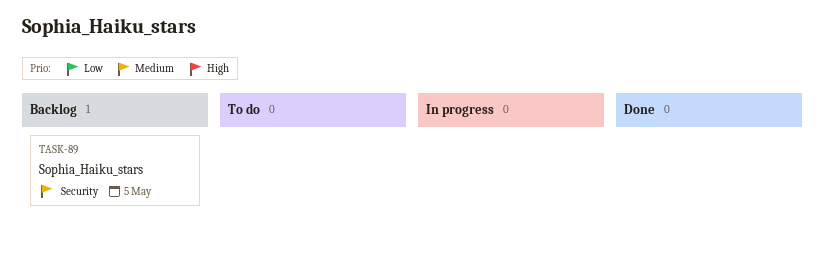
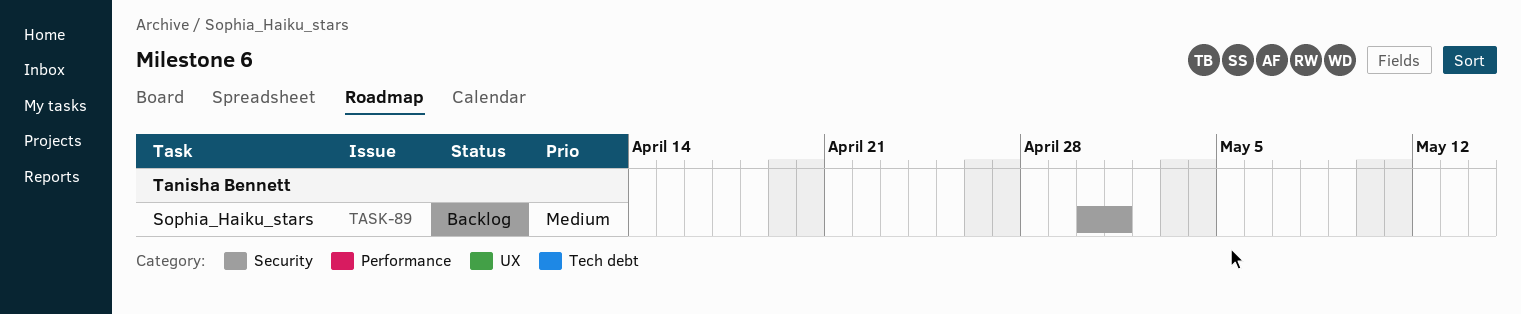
TASK-89, due: May 5 -> May 1

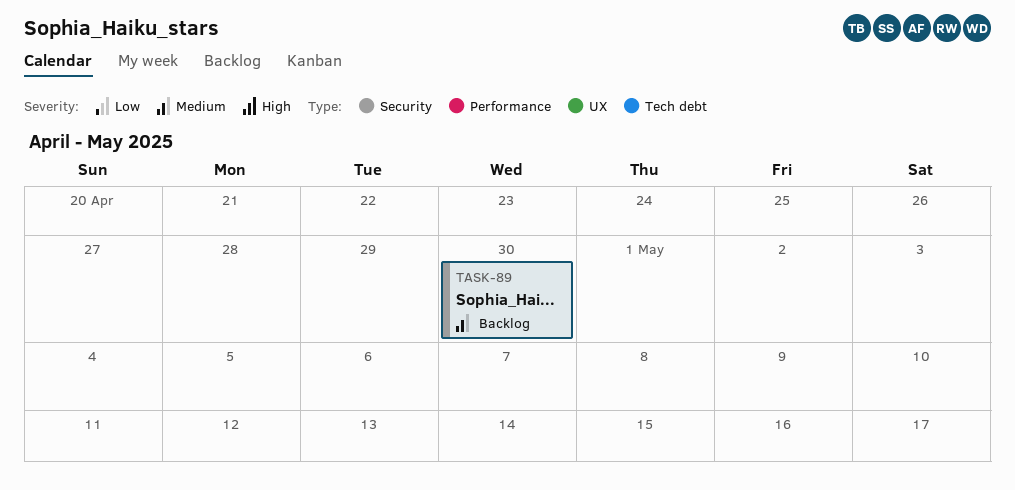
TASK-89, due: May 1 -> Apr 30

